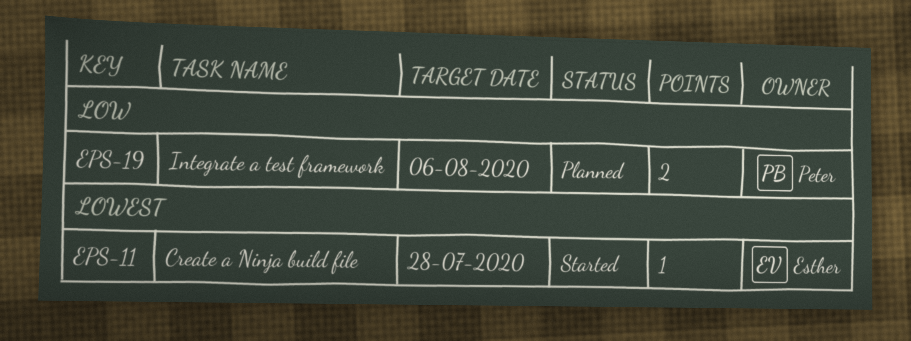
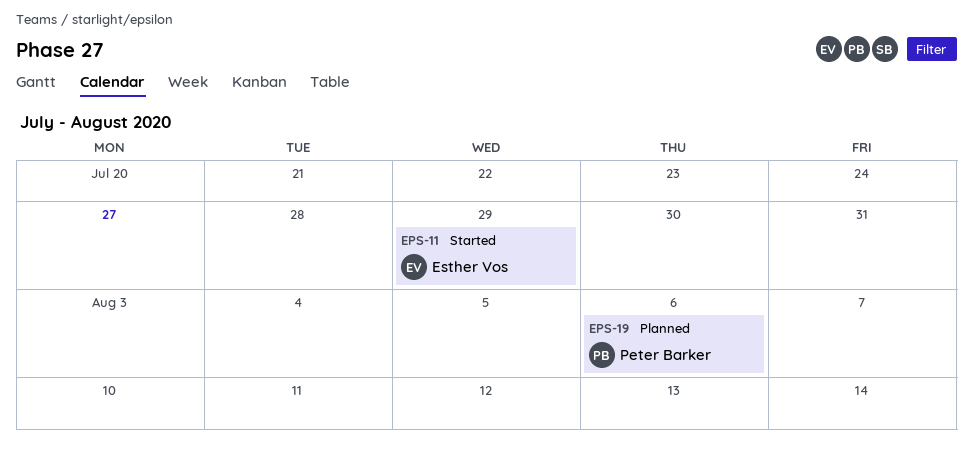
EPS-11, due: Jul 28 -> Jul 29

